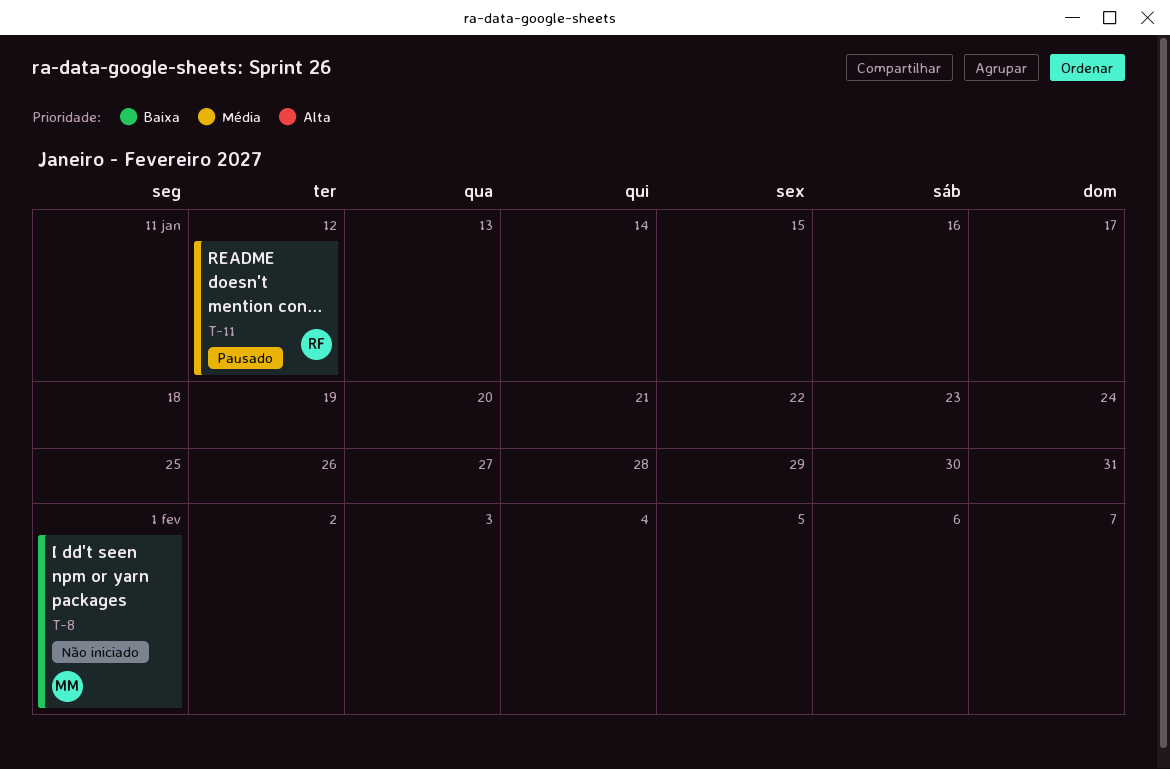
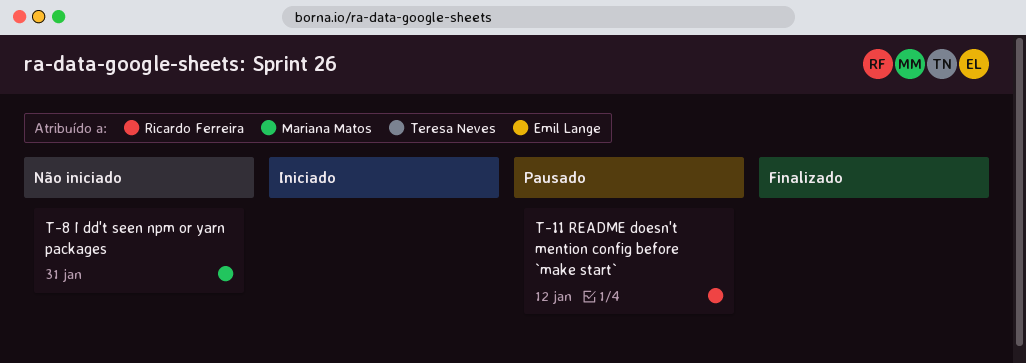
T-8, due: Feb 1 -> Jan 31

